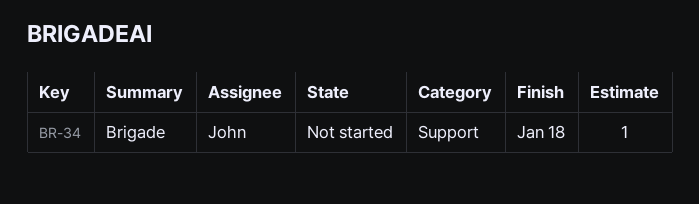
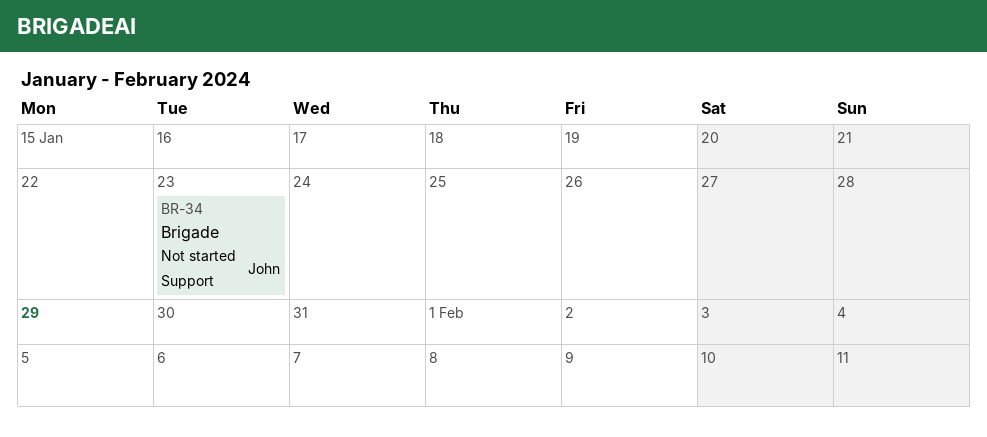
BR-34, due: Jan 18 -> Jan 23

